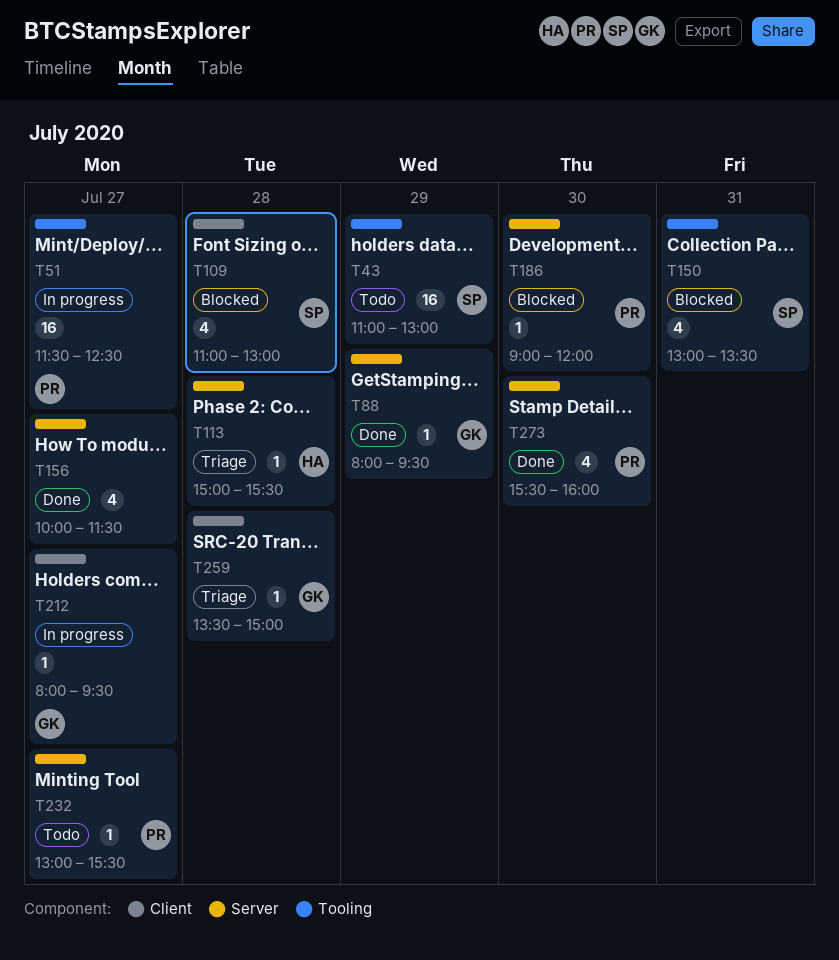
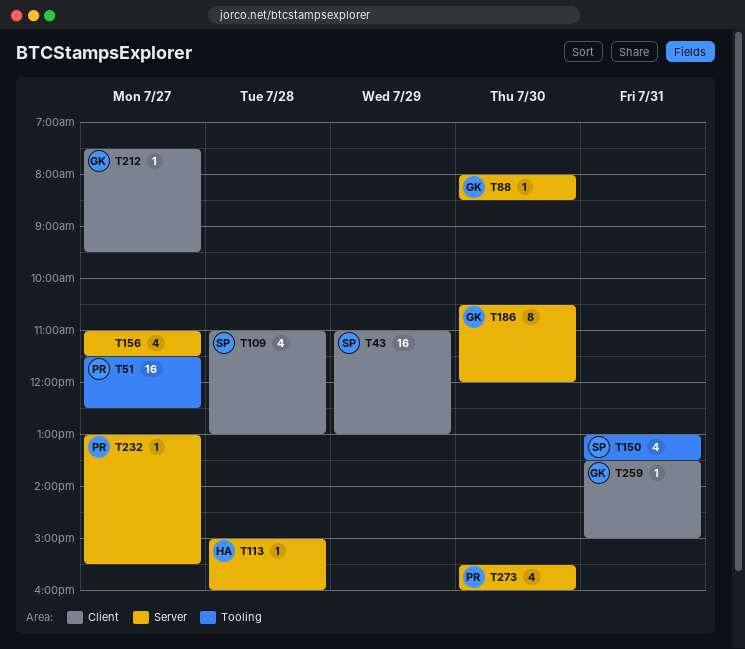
T43, label: Tooling -> Client
T88, day: Jul 29 -> Jul 30
T88, ends: 09:30 -> 08:30
T113, ends: 15:30 -> 16:00
T156, begins: 10:00 -> 11:00
T186, owner: PR -> GK
T186, estimate: 1 -> 8
T186, begins: 09:00 -> 10:30
T212, begins: 08:00 -> 07:30
T259, day: Jul 28 -> Jul 31

